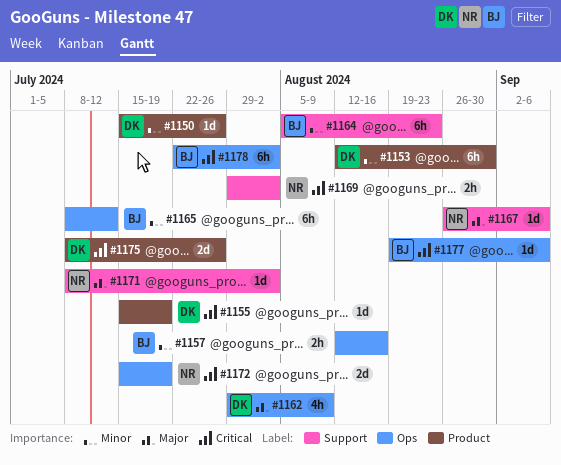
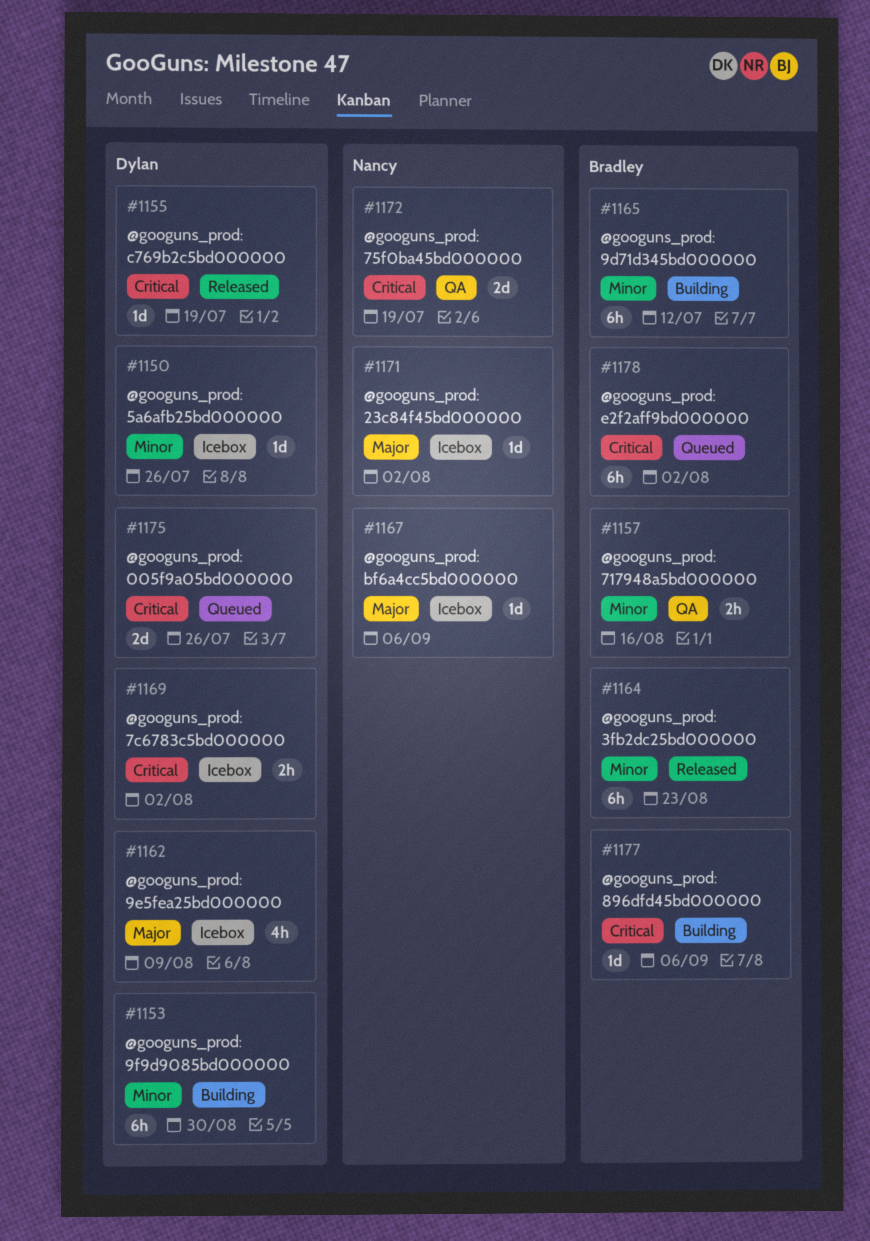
#1169, owner: Nancy -> Dylan

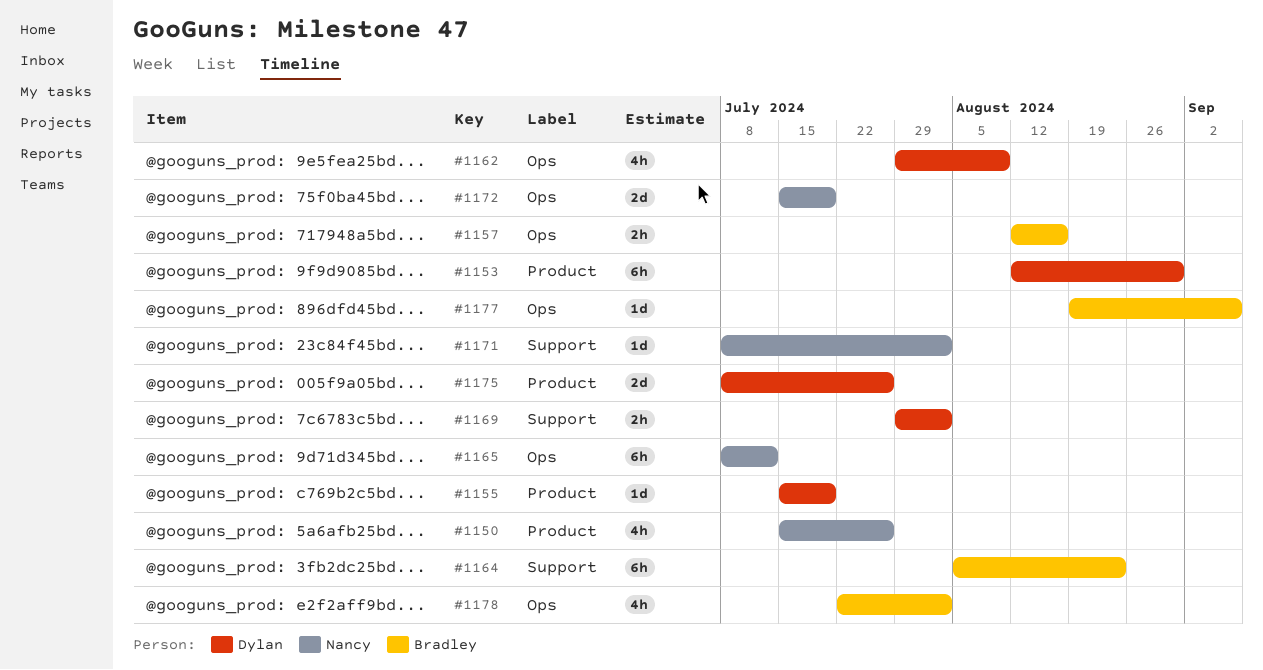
#1150, owner: Dylan -> Nancy
#1150, estimate: 1d -> 4h
#1165, owner: Bradley -> Nancy
#1167: present -> none
#1178, estimate: 6h -> 4h

